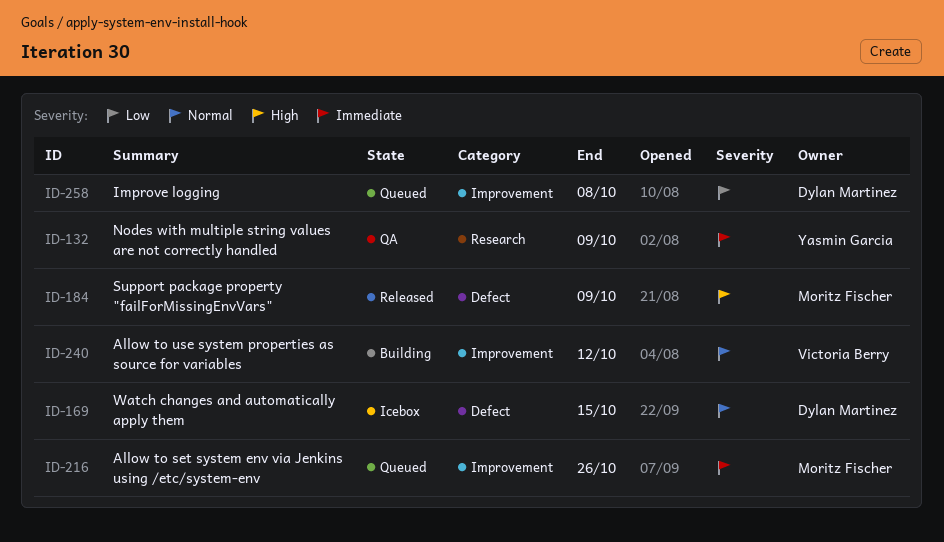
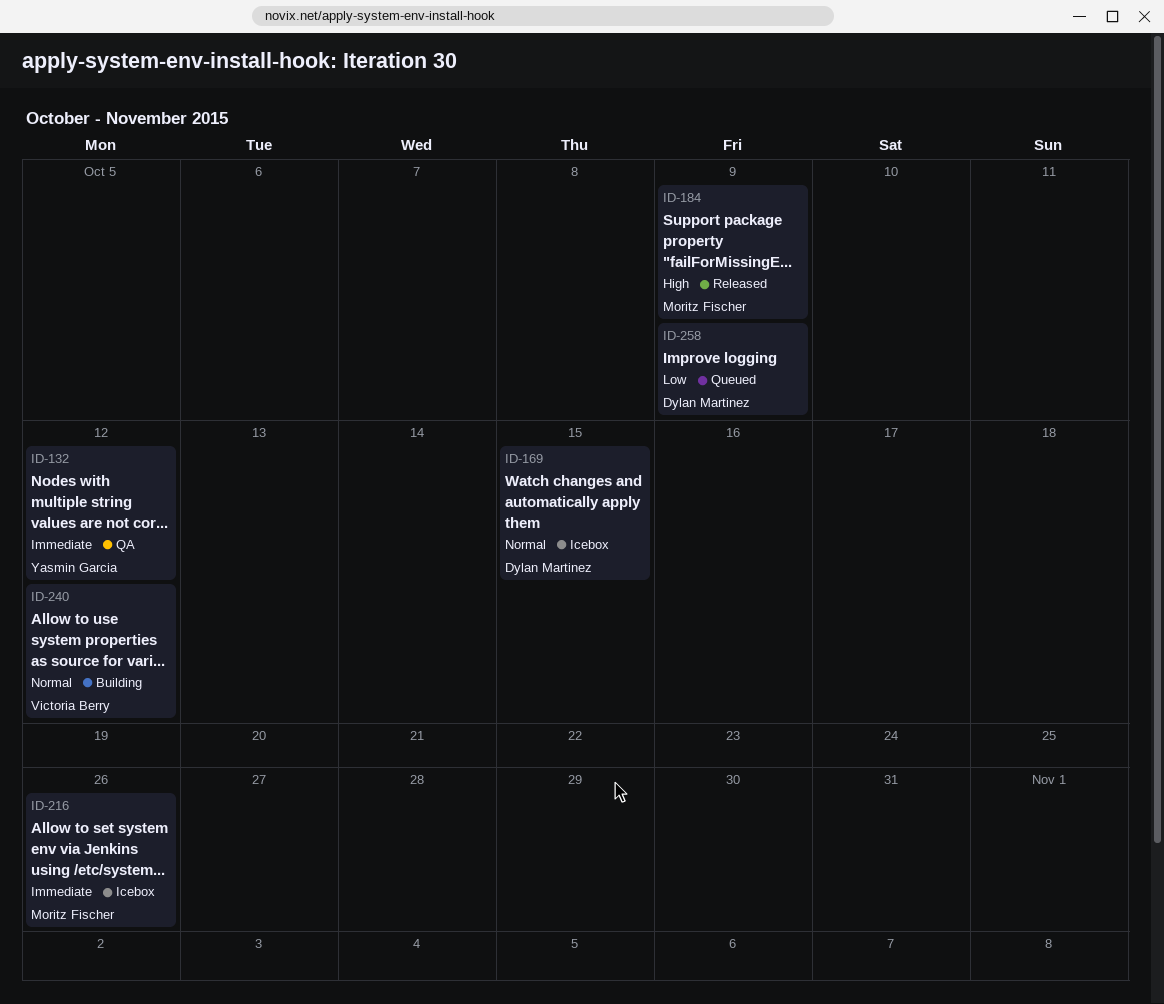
ID-132, due: Oct 9 -> Oct 12
ID-216, status: Queued -> Icebox
ID-258, due: Oct 8 -> Oct 9

